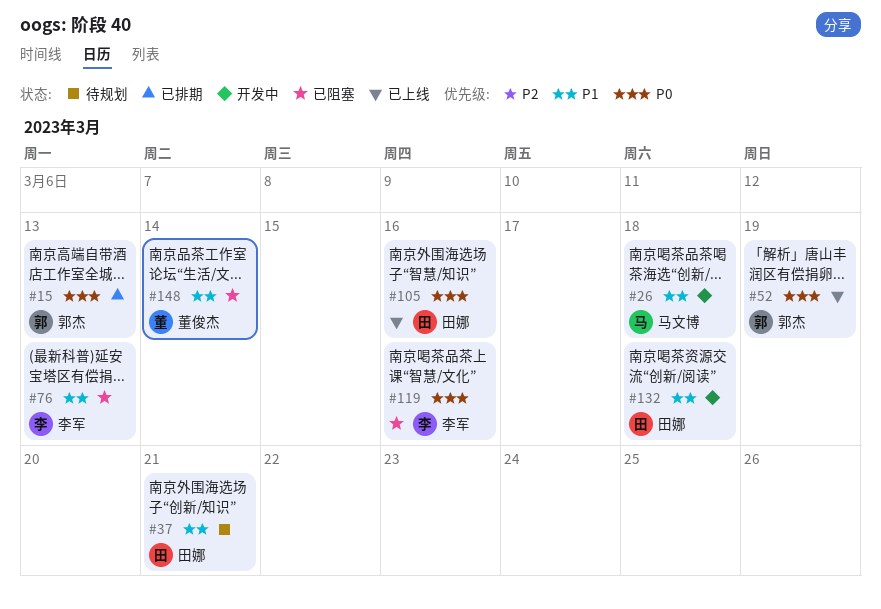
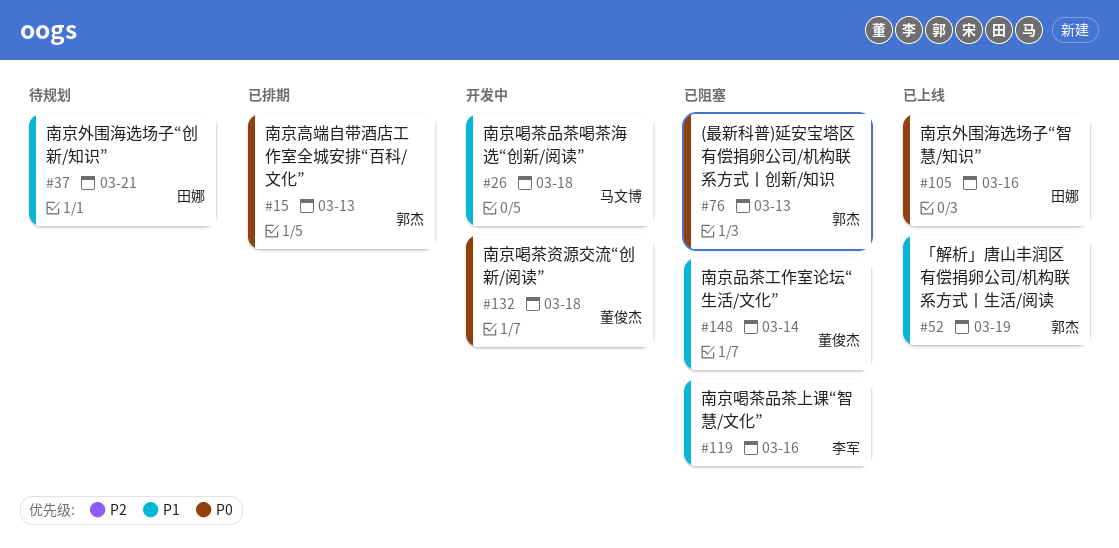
#52, priority: P0 -> P1
#76, owner: 李军 -> 郭杰
#76, priority: P1 -> P0
#119, priority: P0 -> P1
#132, owner: 田娜 -> 董俊杰
#132, priority: P1 -> P0

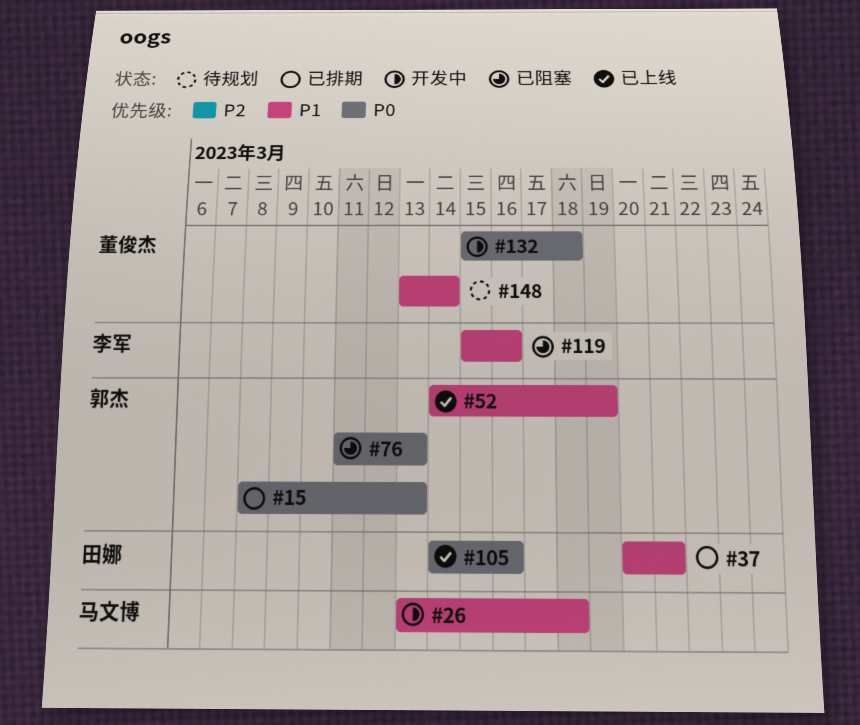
#37, status: 待规划 -> 已排期
#148, status: 已阻塞 -> 待规划

